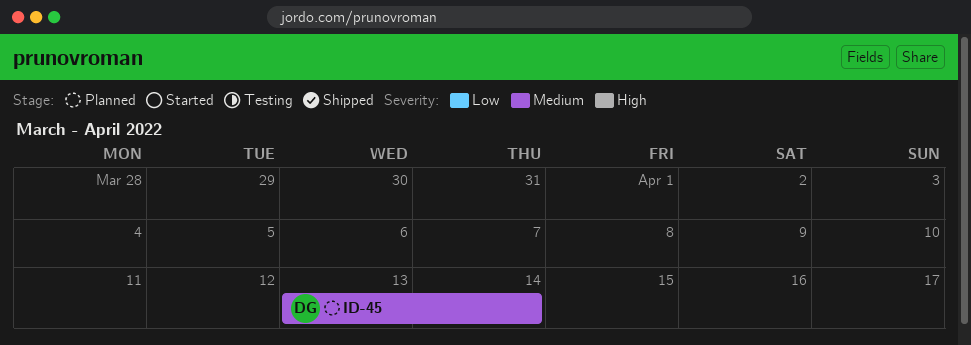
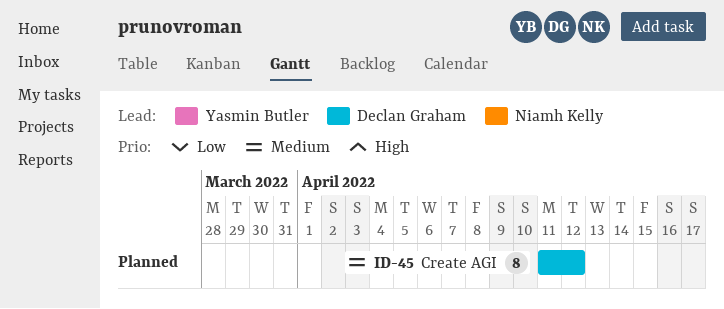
ID-45, start: Apr 13 -> Apr 11
ID-45, due: Apr 14 -> Apr 12

